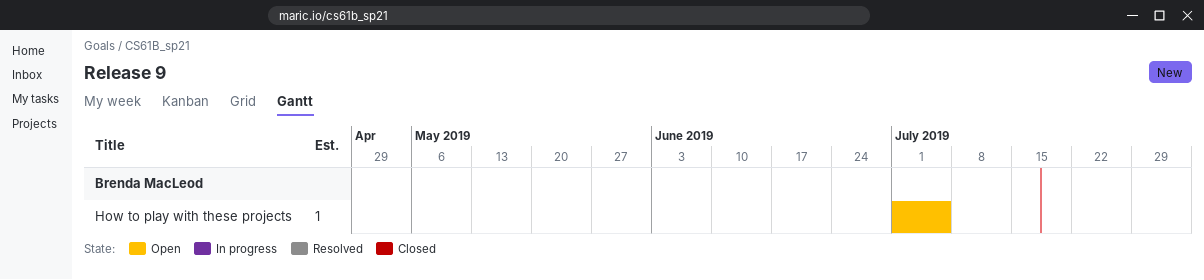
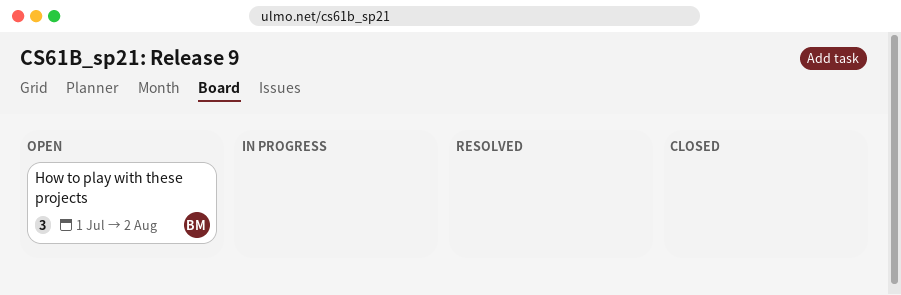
How to play with these projects, estimate: 1 -> 3
How to play with these projects, due: Jul 5 -> Aug 2

